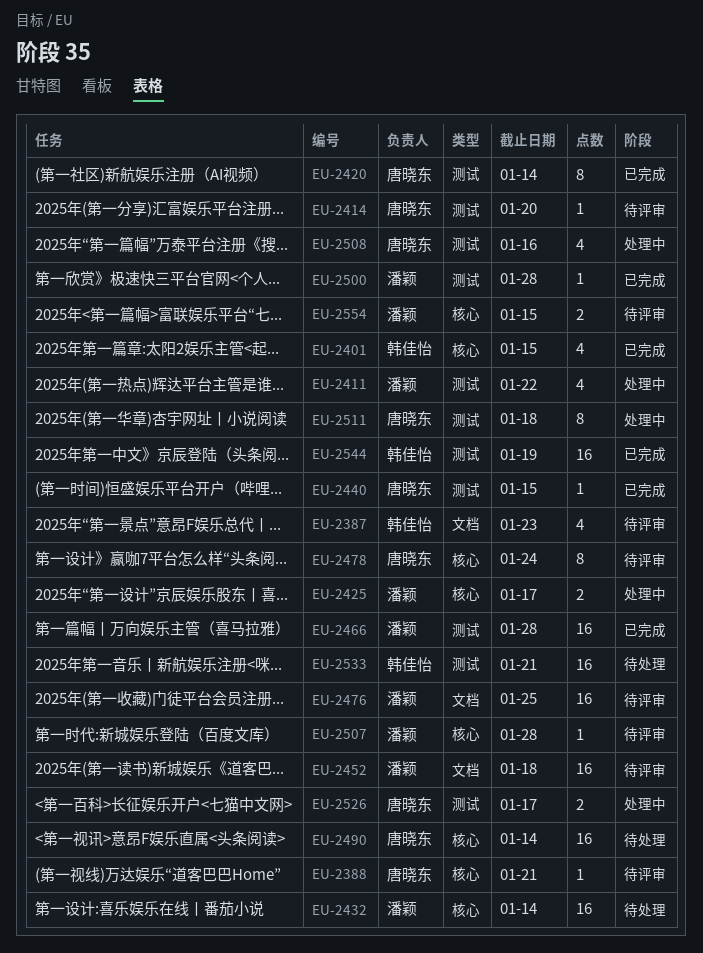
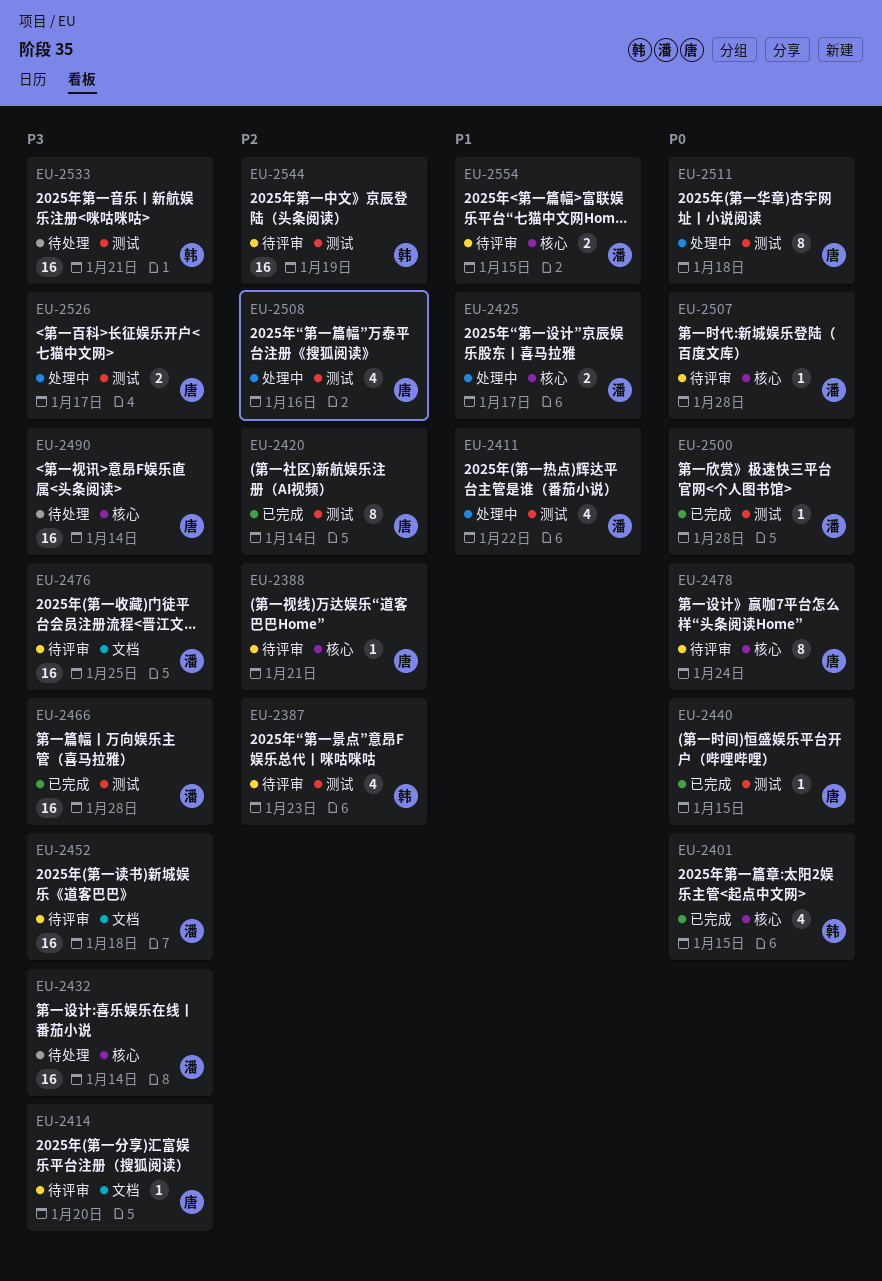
EU-2387, label: 文档 -> 测试
EU-2414, label: 测试 -> 文档
EU-2544, status: 已完成 -> 待评审

